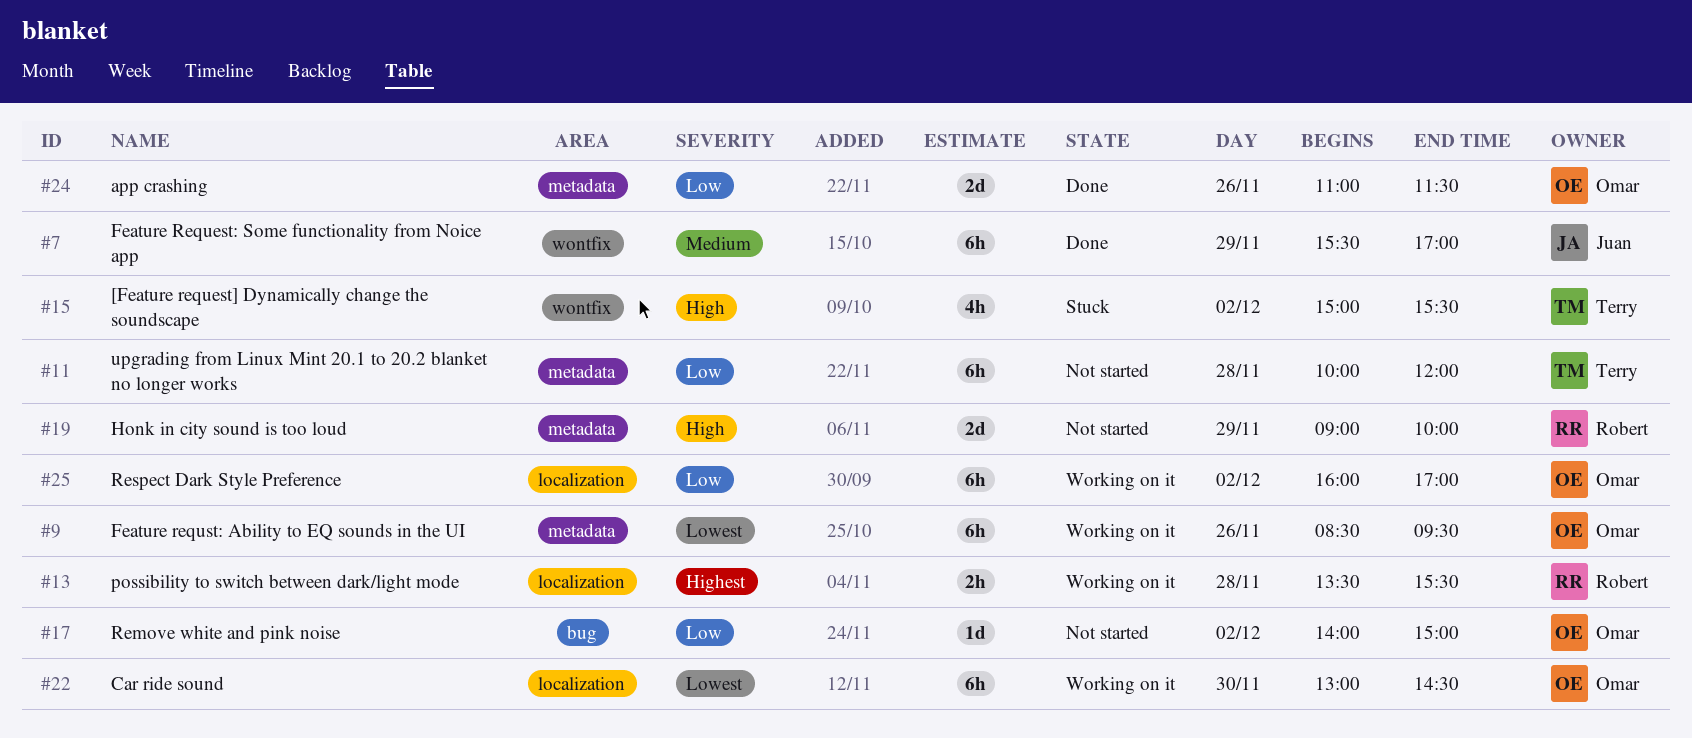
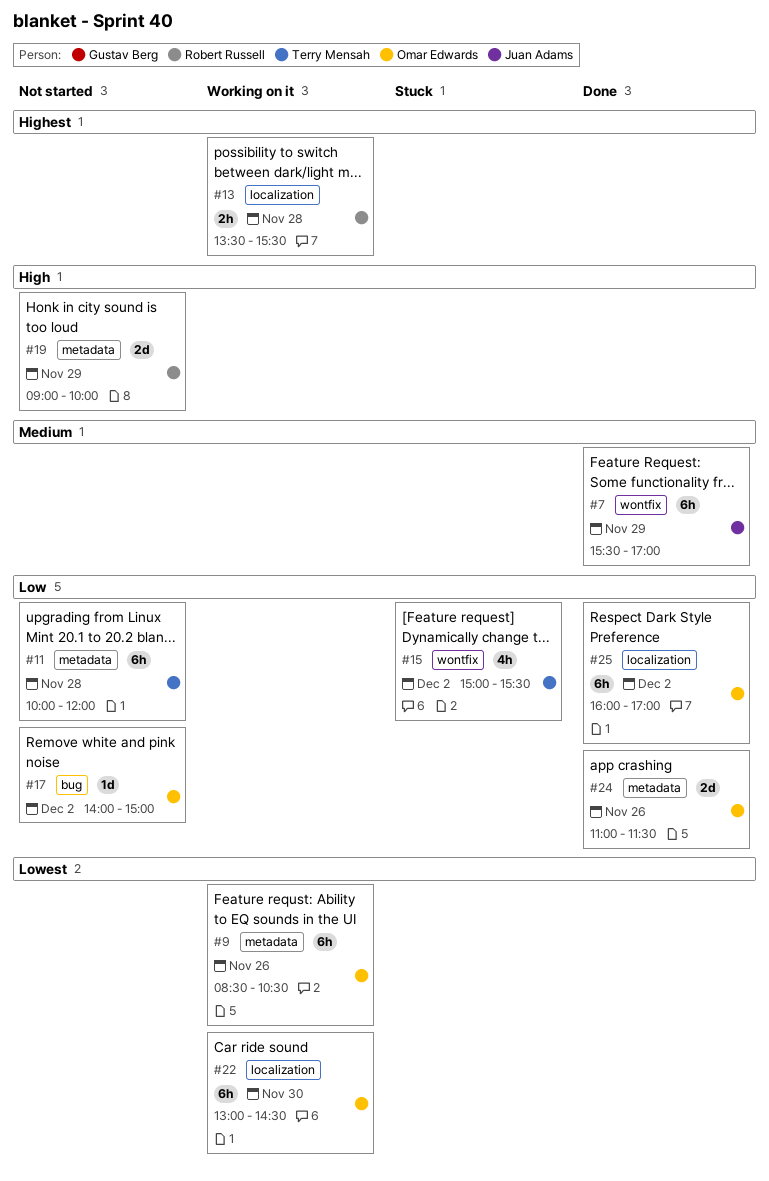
#9, ends: 09:30 -> 10:30
#15, priority: High -> Low
#25, status: Working on it -> Done

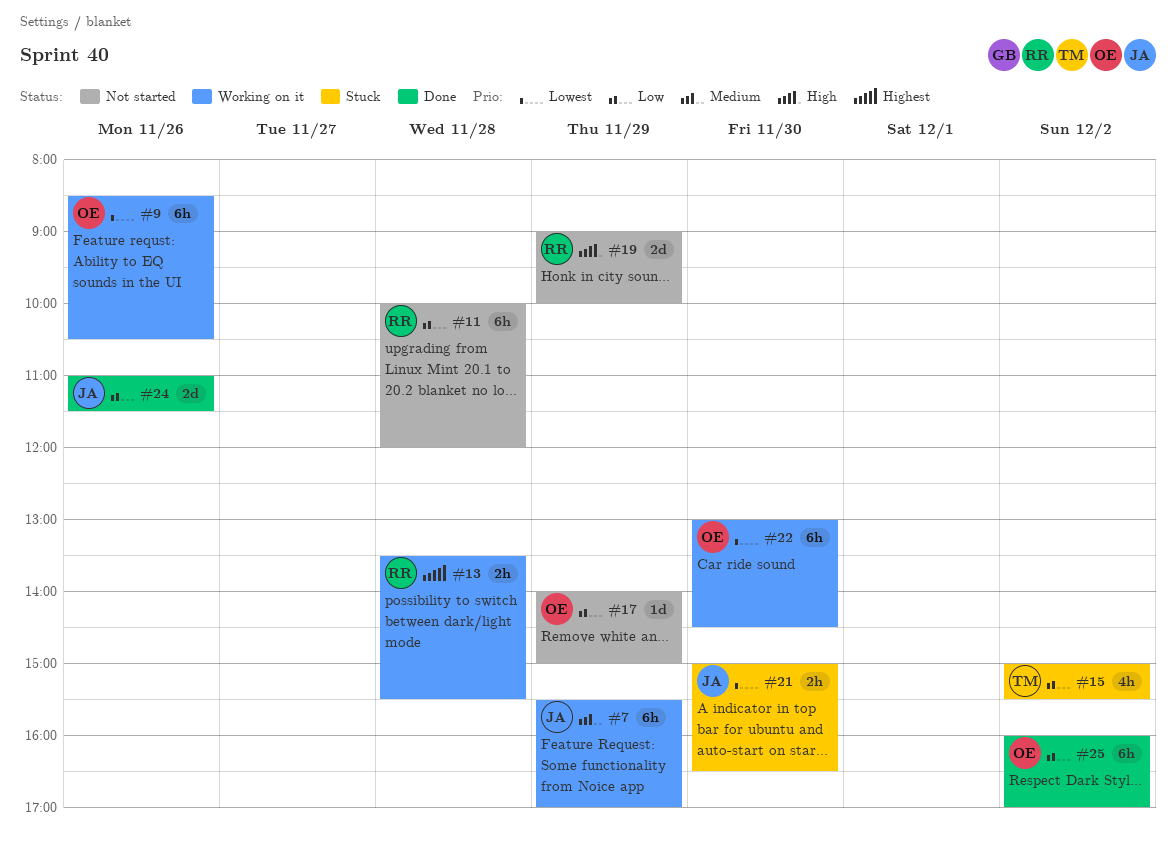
#7, status: Done -> Working on it
#11, owner: Terry Mensah -> Robert Russell
#17, day: Dec 2 -> Nov 29
#21: none -> present
#24, owner: Omar Edwards -> Juan Adams

